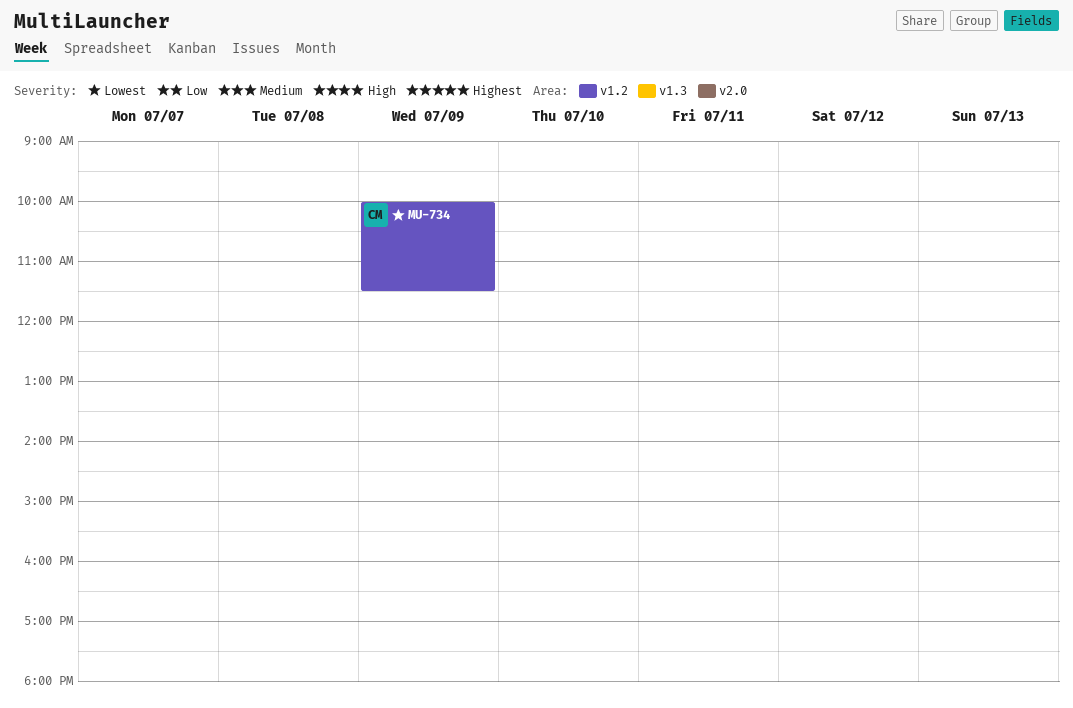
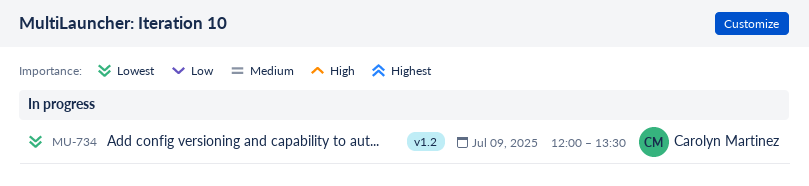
MU-734, begins: 10:00 -> 12:00
MU-734, ends: 11:30 -> 13:30

